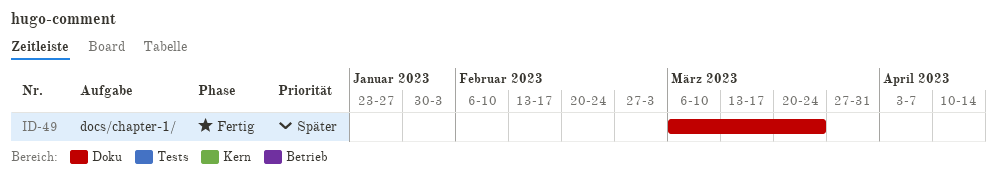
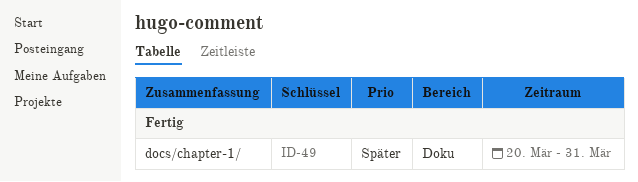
ID-49, start: Mar 6 -> Mar 20
ID-49, due: Mar 24 -> Mar 31

